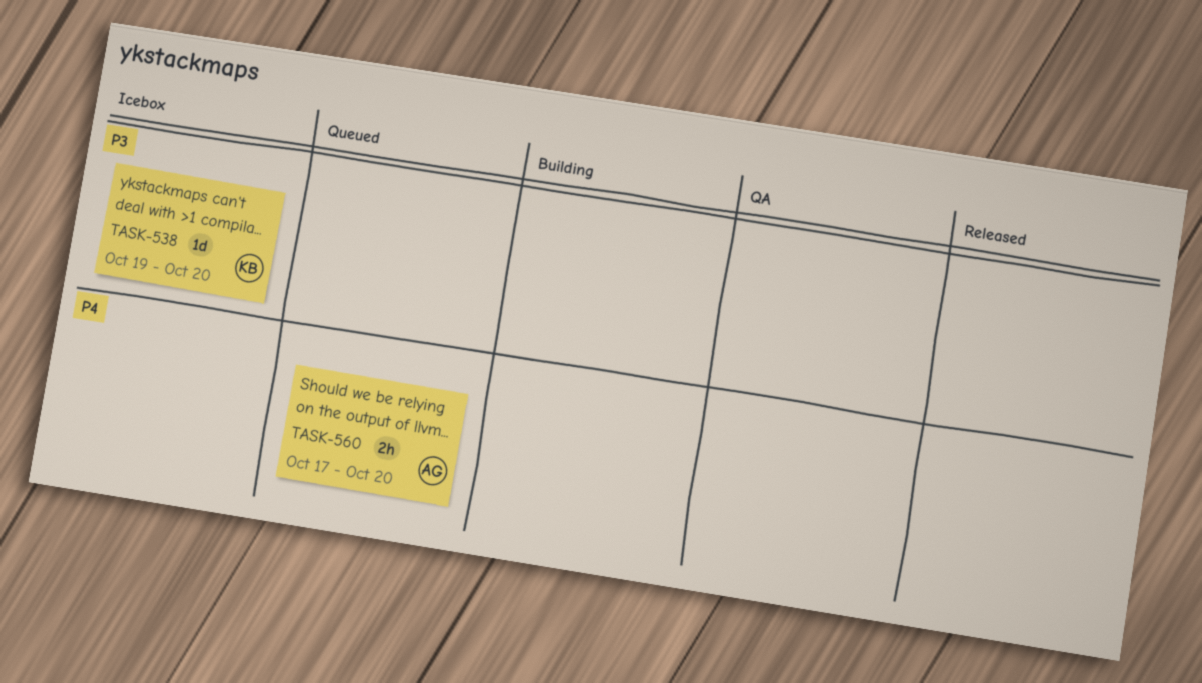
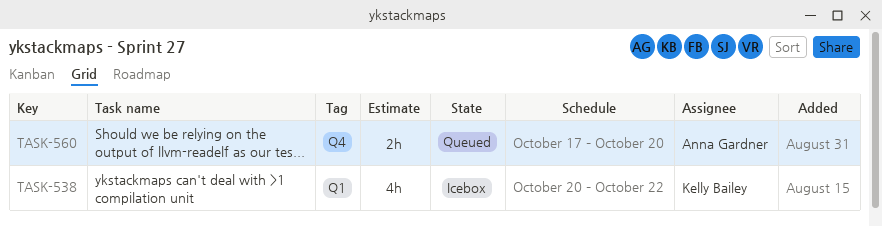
TASK-538, estimate: 1d -> 4h
TASK-538, start: Oct 19 -> Oct 20
TASK-538, due: Oct 20 -> Oct 22

